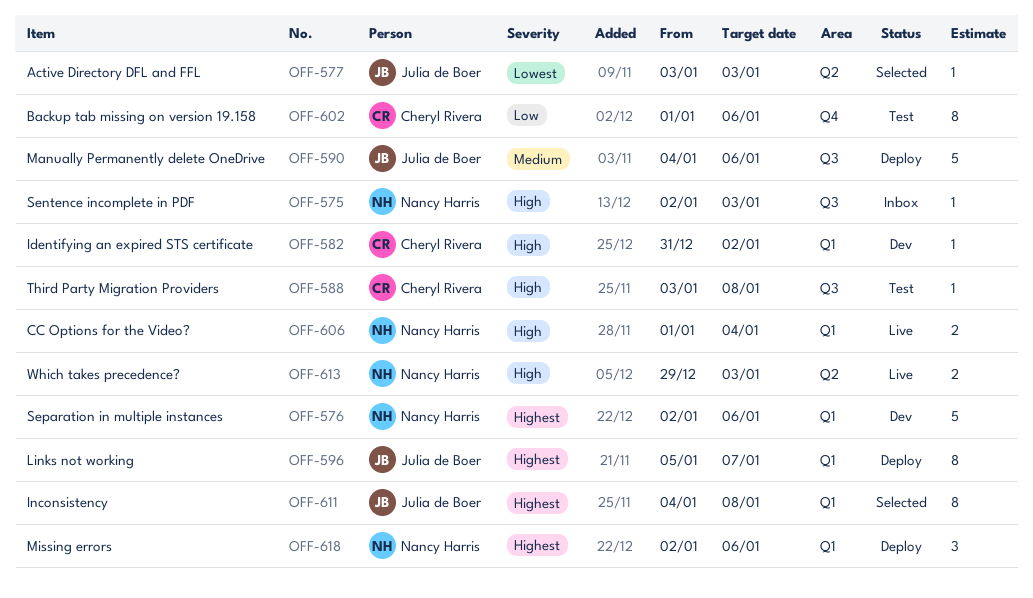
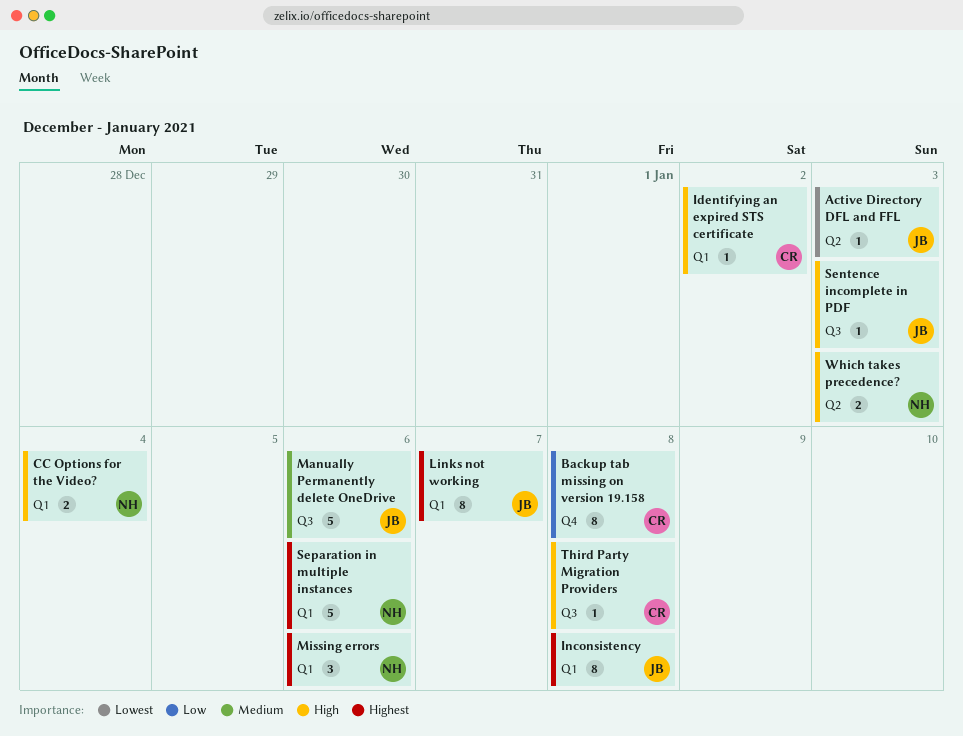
Backup tab missing on version 19.158, due: Jan 6 -> Jan 8
Sentence incomplete in PDF, owner: Nancy Harris -> Julia de Boer

